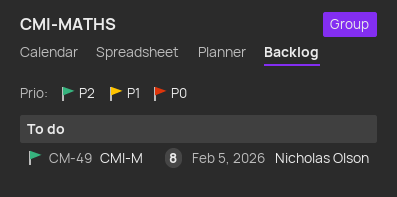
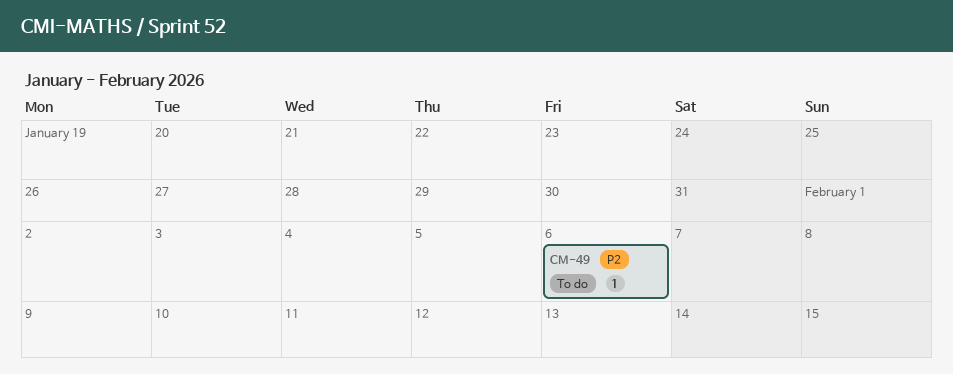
CM-49, estimate: 8 -> 1
CM-49, due: Feb 5 -> Feb 6

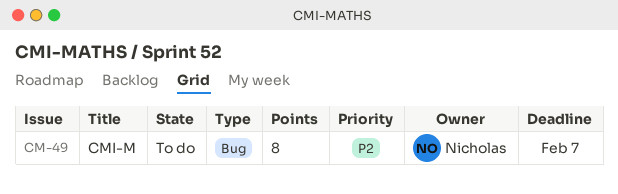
CM-49, estimate: 1 -> 8
CM-49, due: Feb 6 -> Feb 7

